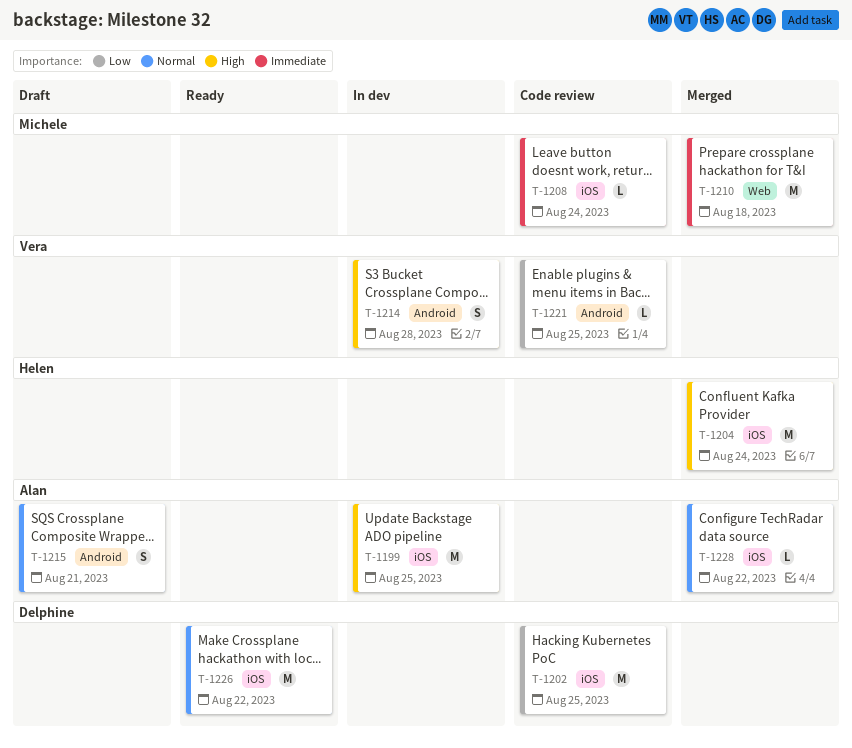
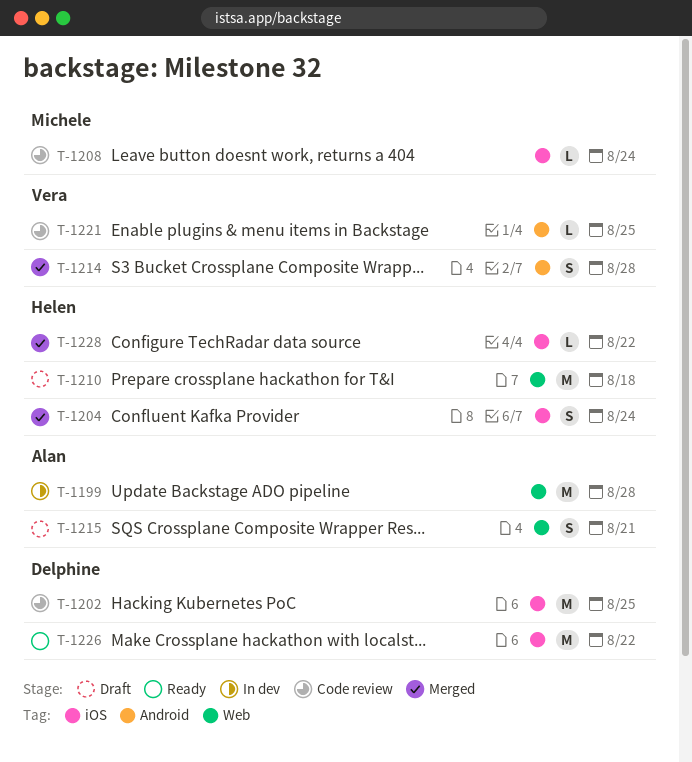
T-1199, label: iOS -> Web
T-1199, due: Aug 25 -> Aug 28
T-1204, estimate: M -> S
T-1210, status: Merged -> Draft
T-1210, owner: Michele -> Helen
T-1214, status: In dev -> Merged
T-1215, label: Android -> Web
T-1228, owner: Alan -> Helen

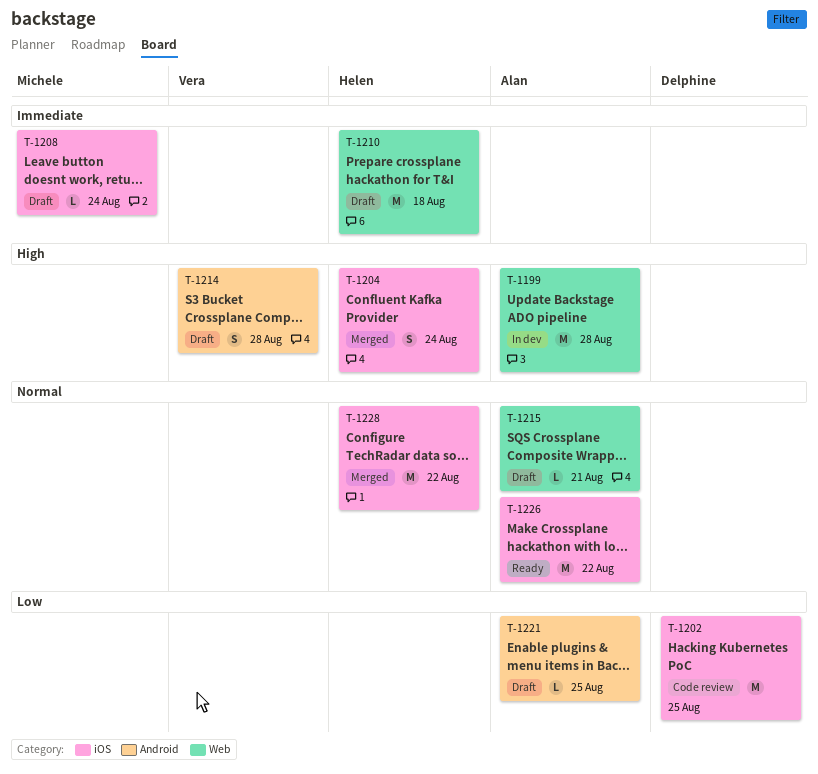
T-1208, status: Code review -> Draft
T-1214, status: Merged -> Draft
T-1215, estimate: S -> L
T-1221, status: Code review -> Draft
T-1221, owner: Vera -> Alan
T-1226, owner: Delphine -> Alan
T-1228, estimate: L -> M

